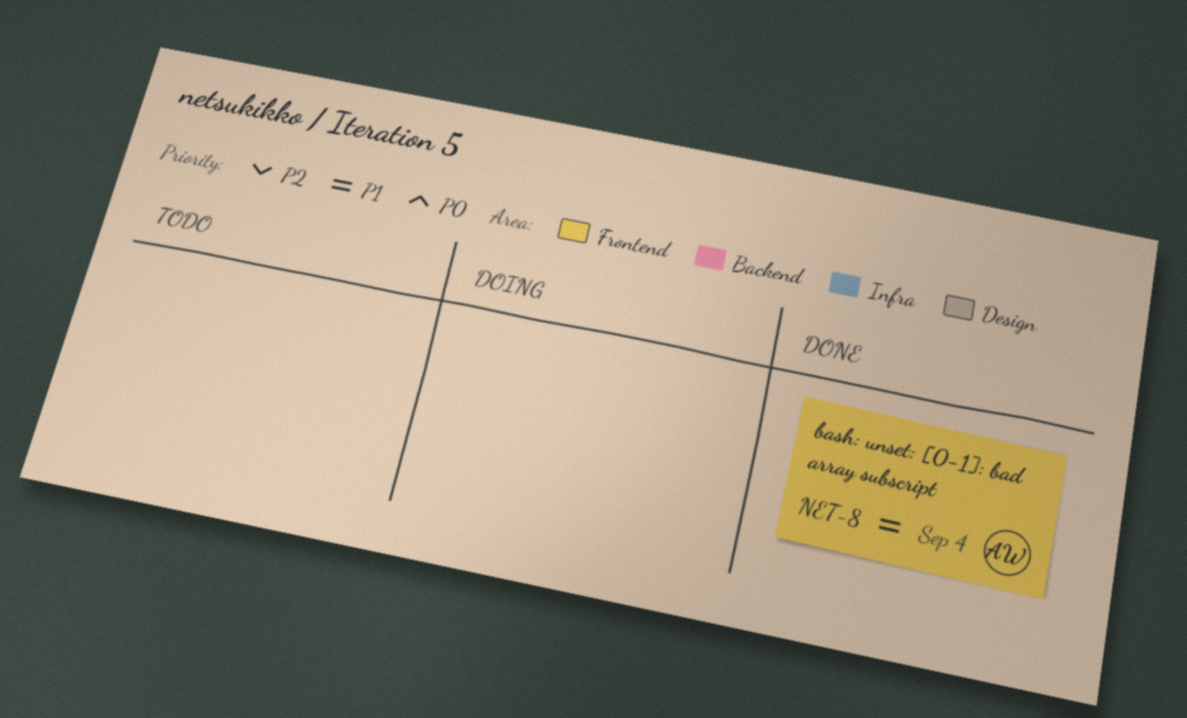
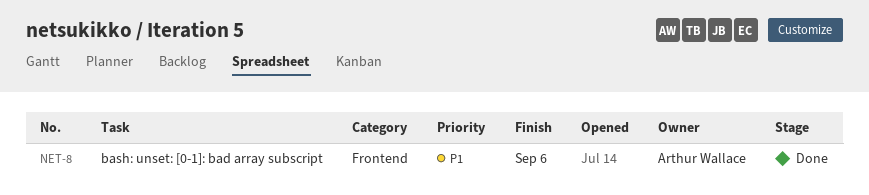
NET-8, due: Sep 4 -> Sep 6

